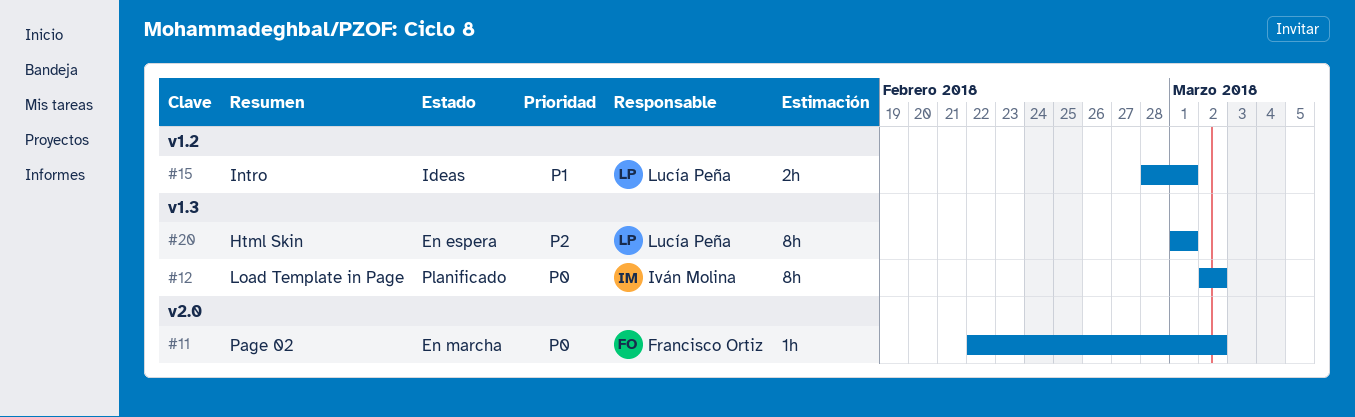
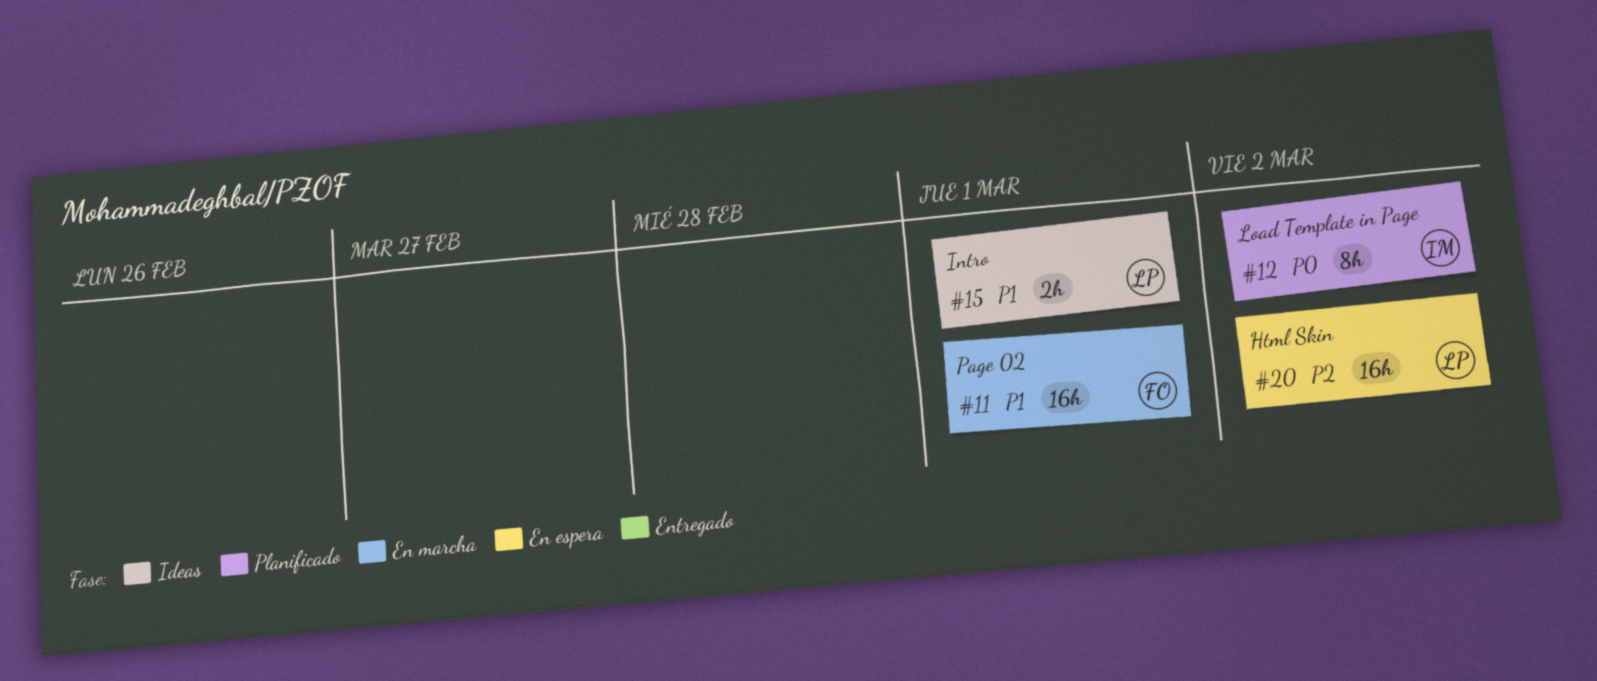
#11, priority: P0 -> P1
#11, estimate: 1h -> 16h
#11, due: Mar 2 -> Mar 1
#20, estimate: 8h -> 16h
#20, due: Mar 1 -> Mar 2

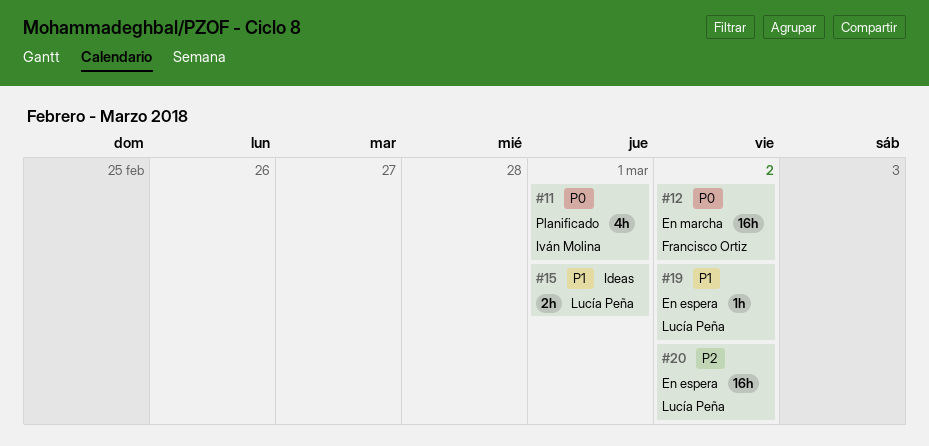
#11, status: En marcha -> Planificado
#11, owner: Francisco Ortiz -> Iván Molina
#11, priority: P1 -> P0
#11, estimate: 16h -> 4h
#12, status: Planificado -> En marcha
#12, owner: Iván Molina -> Francisco Ortiz
#12, estimate: 8h -> 16h
#19: none -> present

